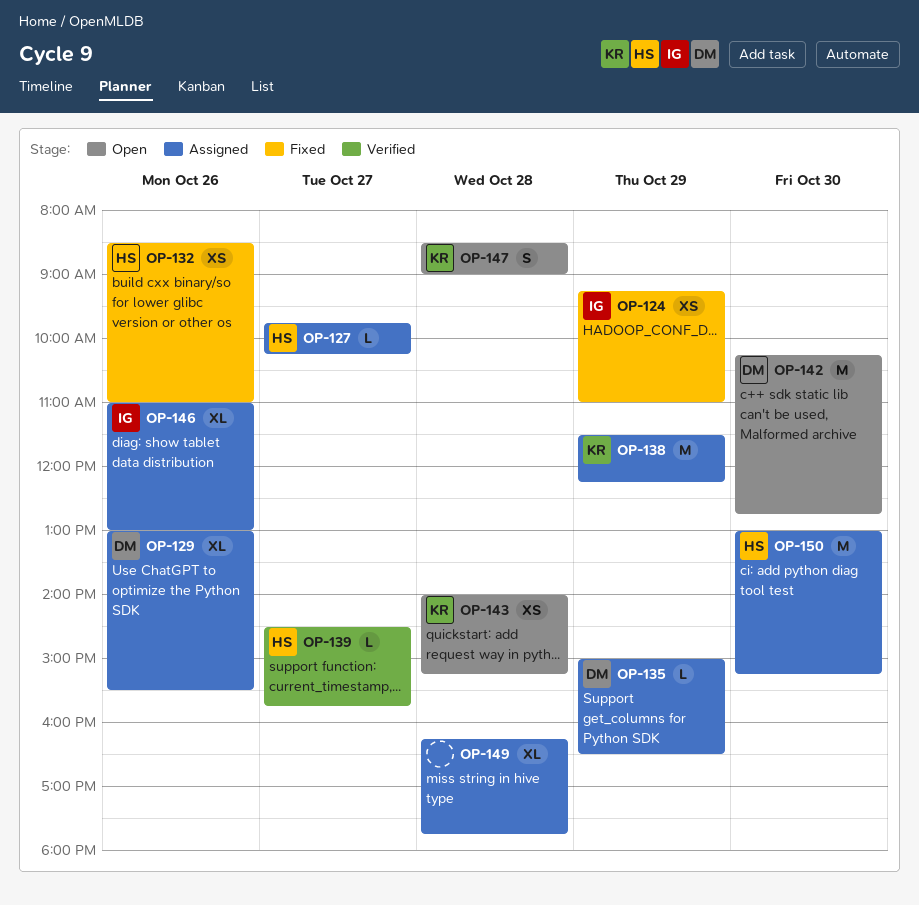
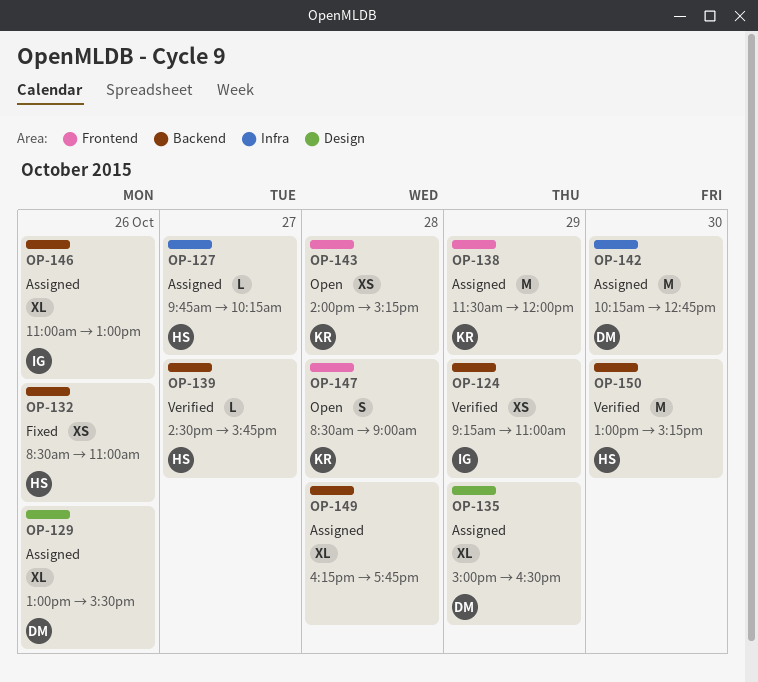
OP-124, status: Fixed -> Verified
OP-135, estimate: L -> XL
OP-138, ends: 12:15 -> 12:00
OP-142, status: Open -> Assigned
OP-150, status: Assigned -> Verified

